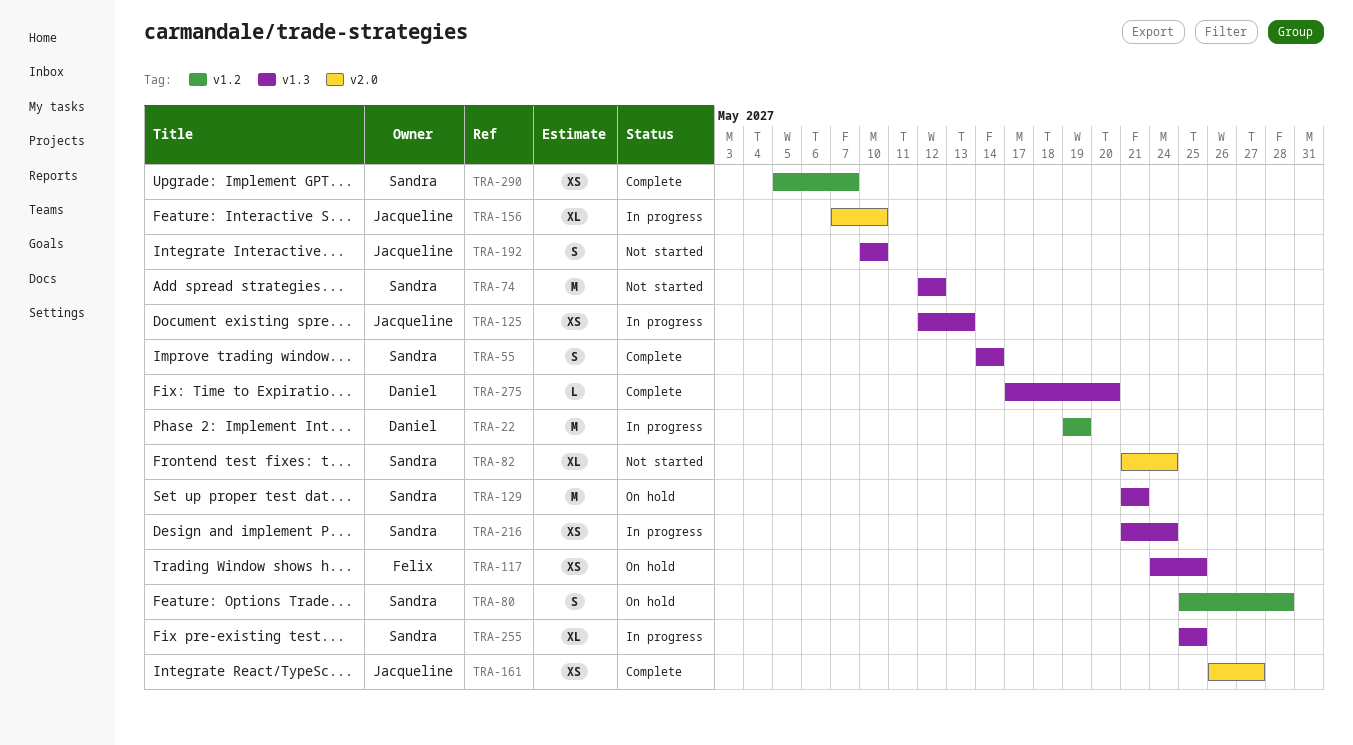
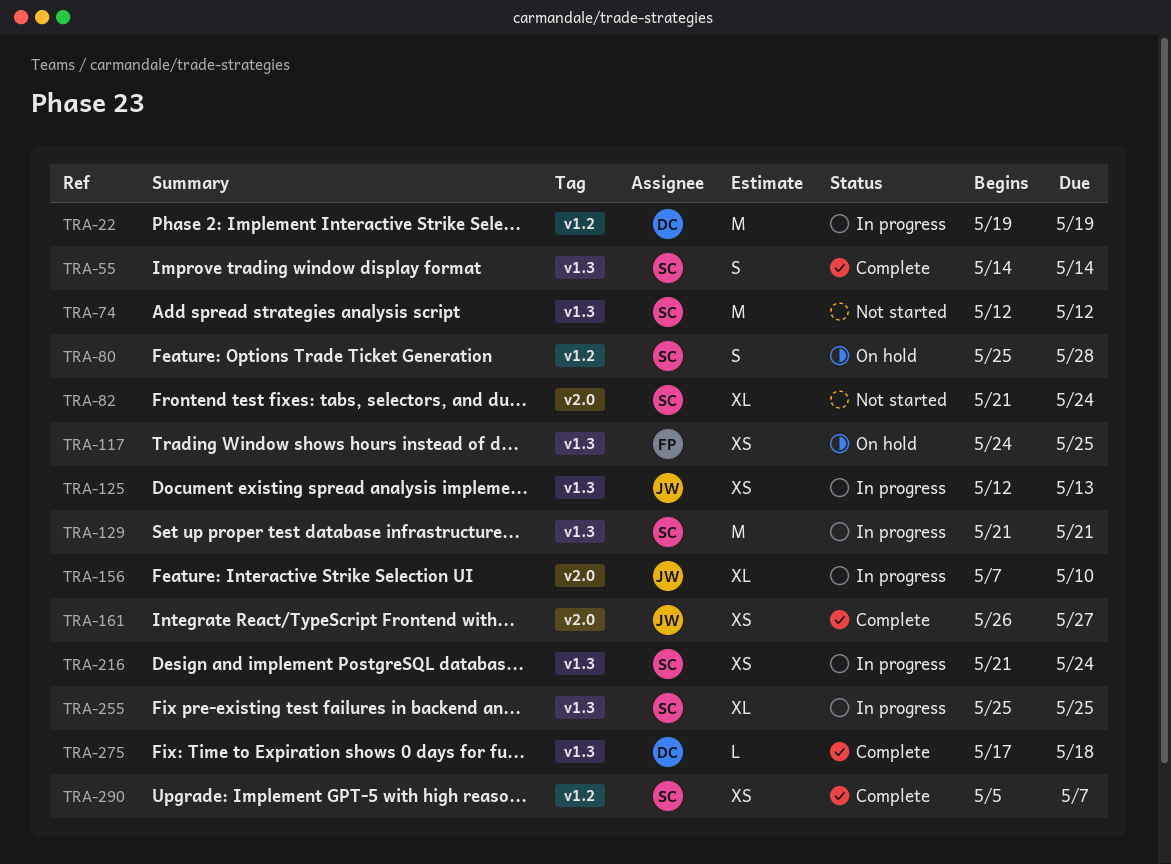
TRA-129, status: On hold -> In progress
TRA-192: present -> none
TRA-275, due: May 20 -> May 18

